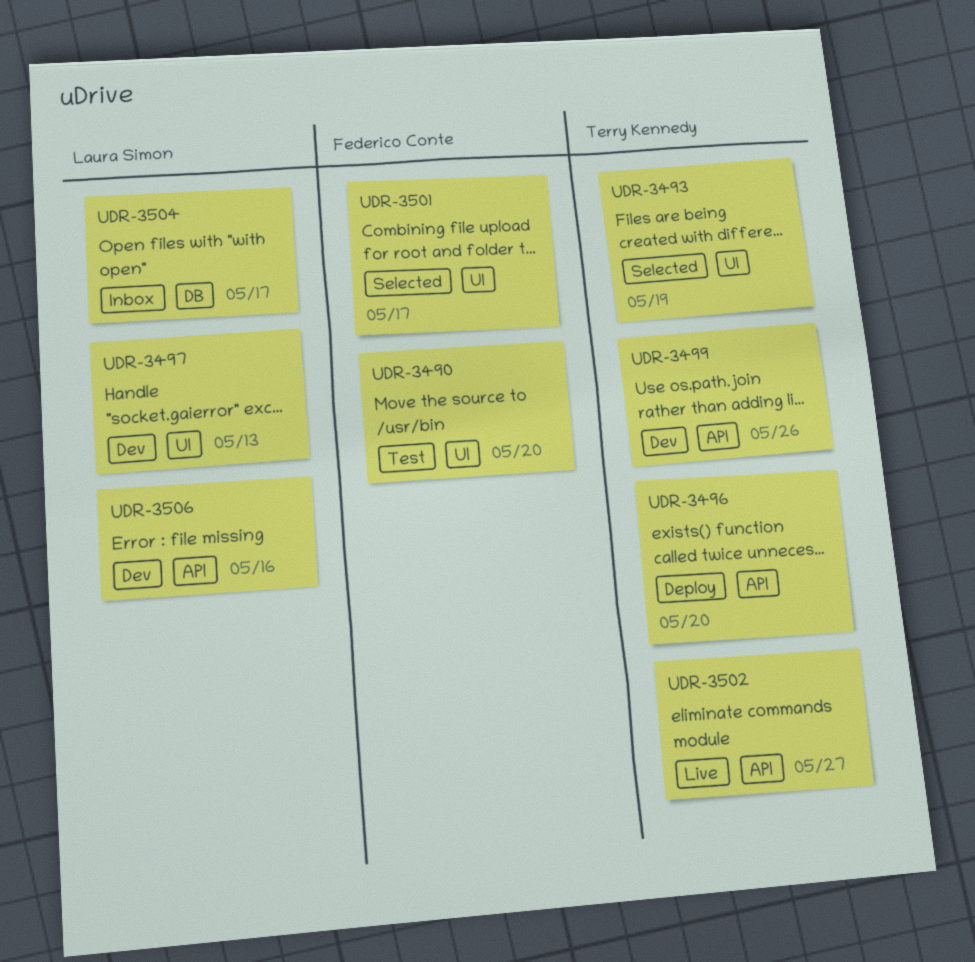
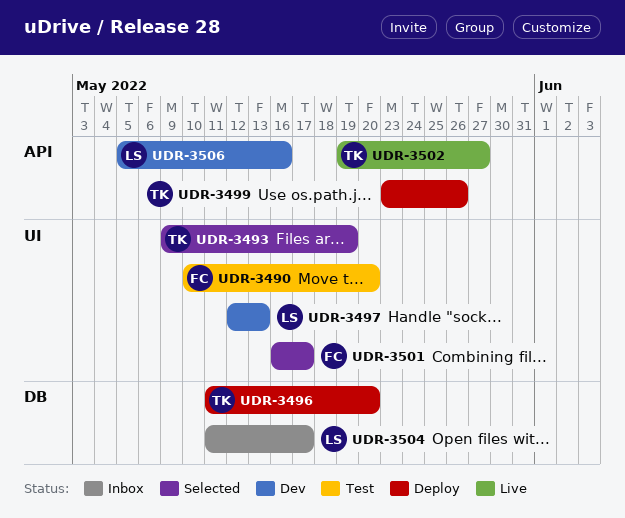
UDR-3496, label: API -> DB
UDR-3499, status: Dev -> Deploy

